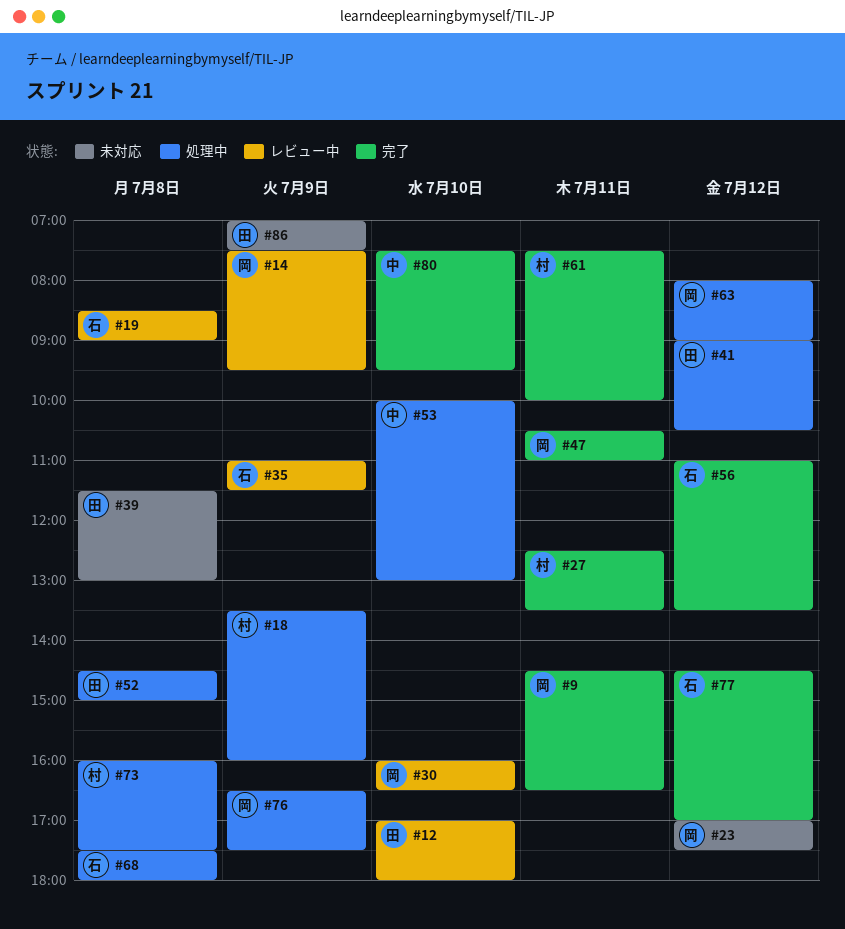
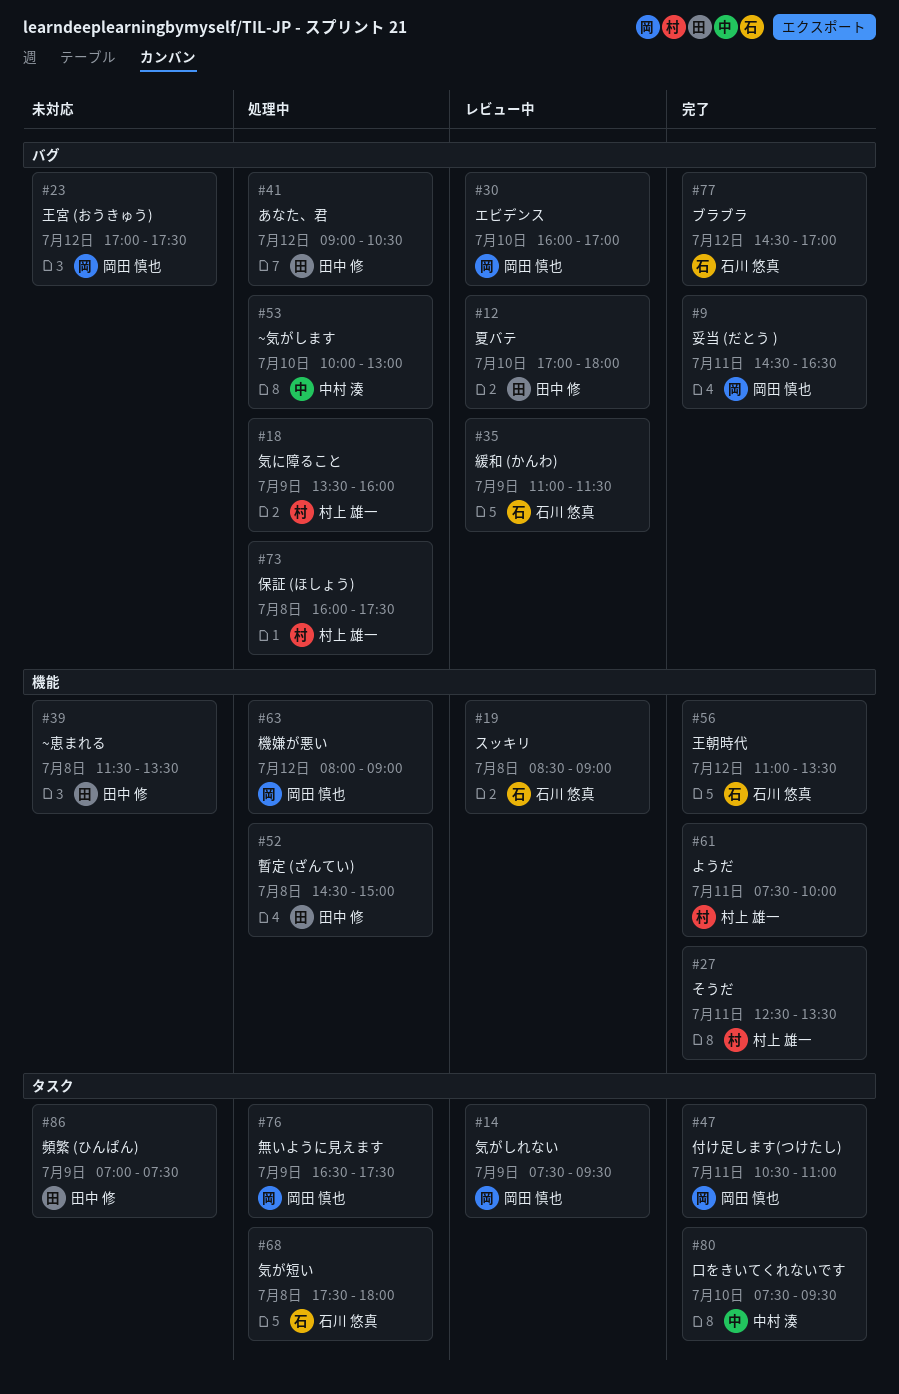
#30, ends: 16:30 -> 17:00
#39, ends: 13:00 -> 13:30

